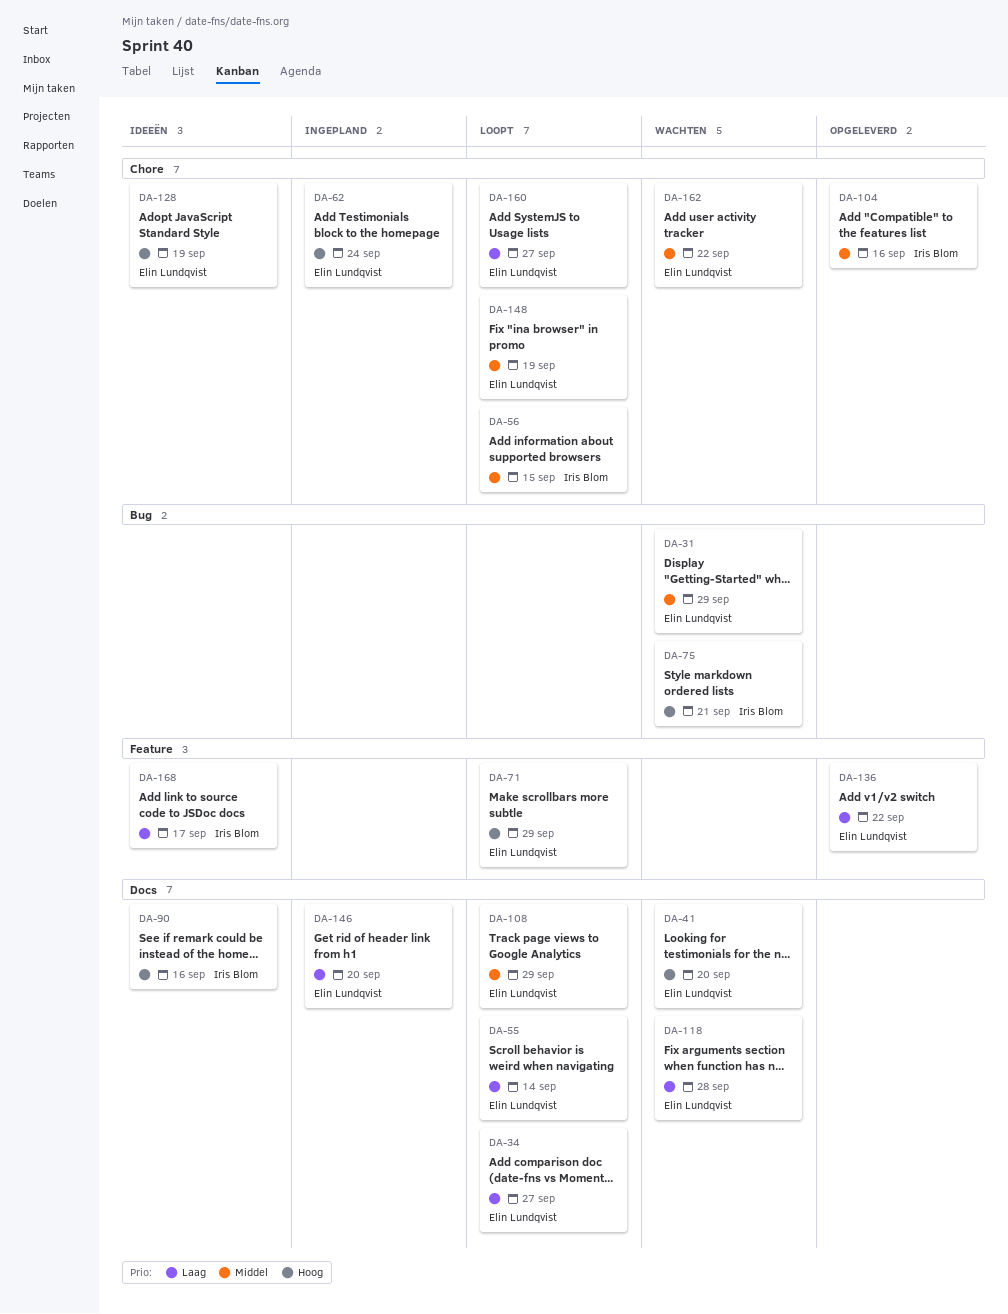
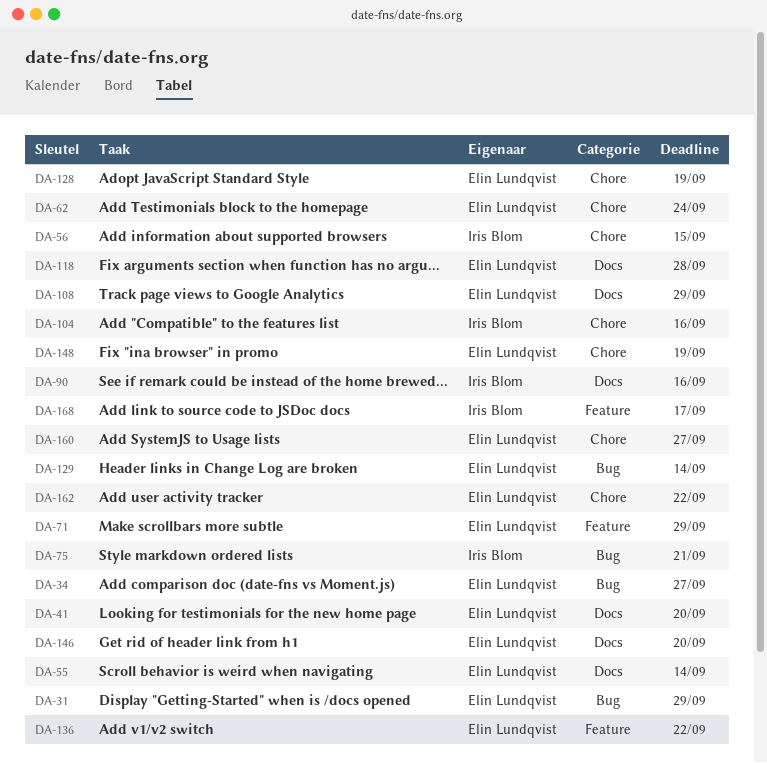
DA-34, label: Docs -> Bug
DA-129: none -> present

